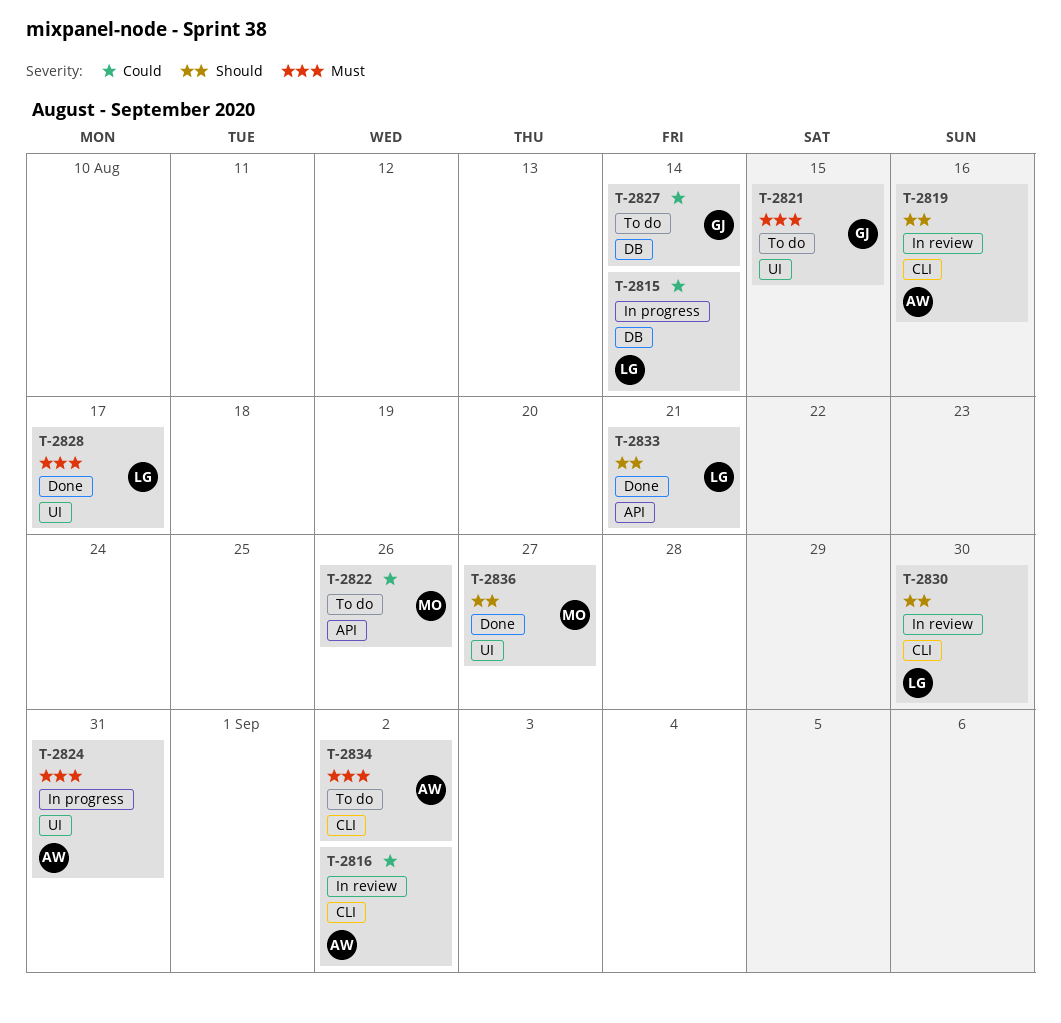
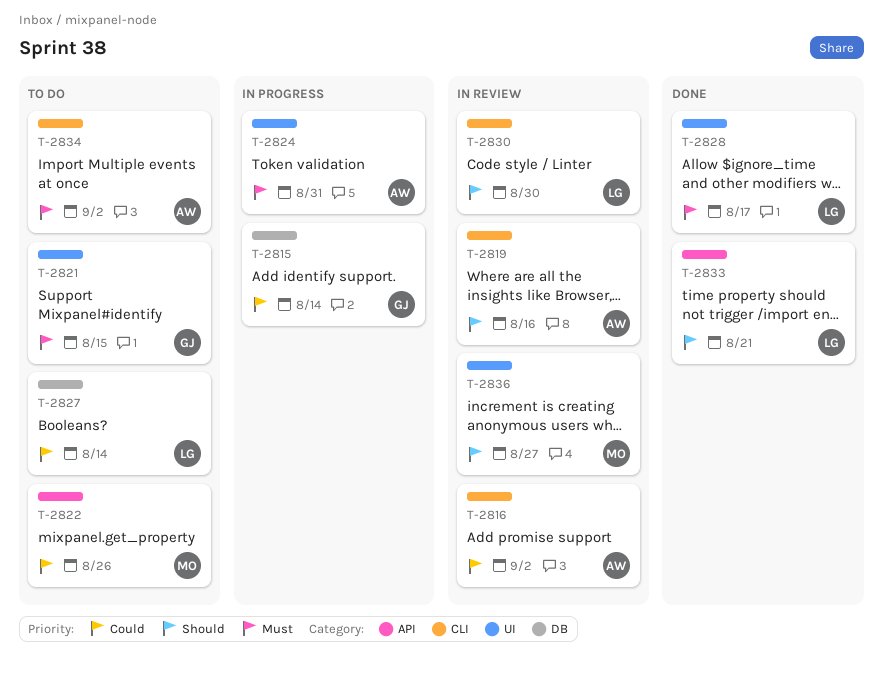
T-2815, owner: LG -> GJ
T-2827, owner: GJ -> LG
T-2836, status: Done -> In review

